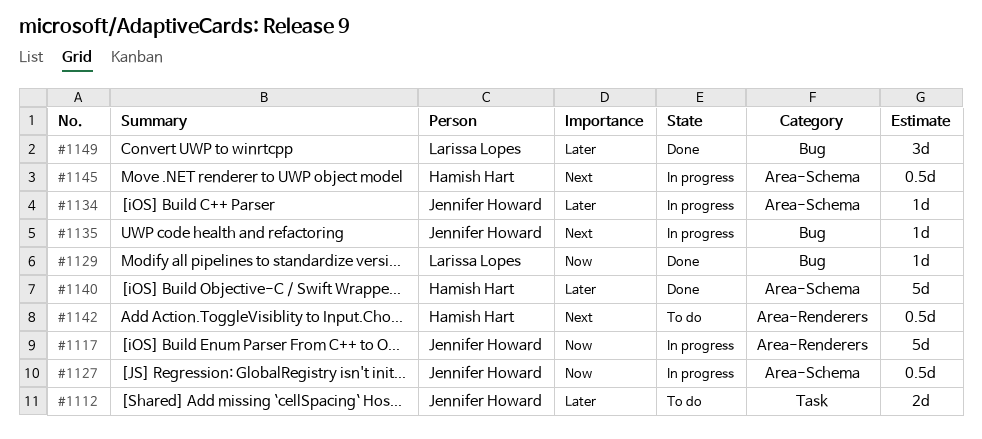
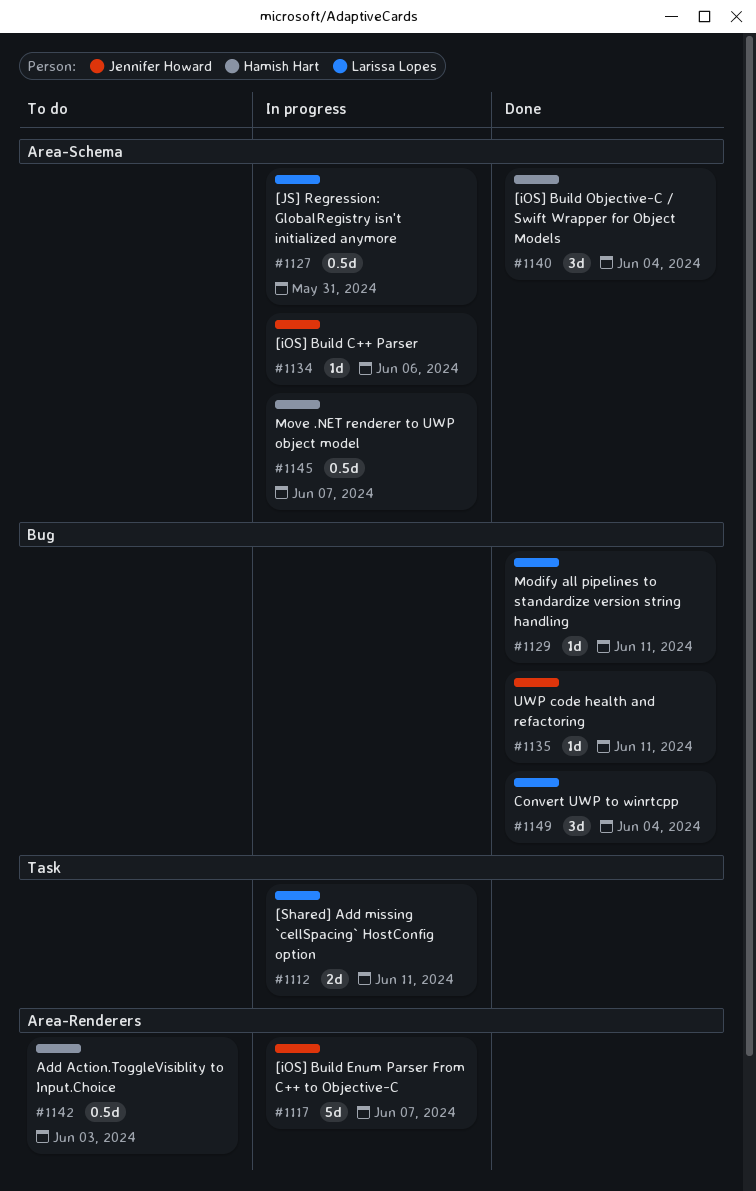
#1112, status: To do -> In progress
#1112, owner: Jennifer Howard -> Larissa Lopes
#1127, owner: Jennifer Howard -> Larissa Lopes
#1135, status: In progress -> Done
#1140, estimate: 5d -> 3d

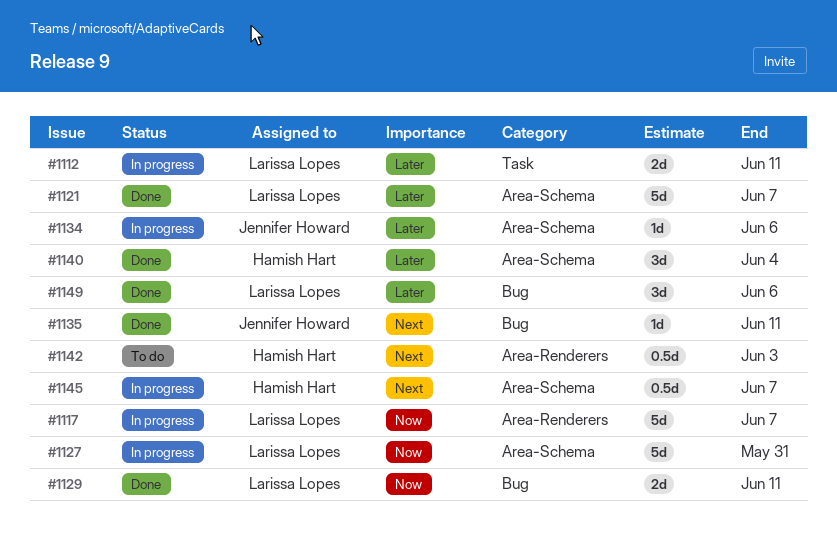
#1117, owner: Jennifer Howard -> Larissa Lopes
#1121: none -> present
#1127, estimate: 0.5d -> 5d
#1129, estimate: 1d -> 2d
#1149, due: Jun 4 -> Jun 6

